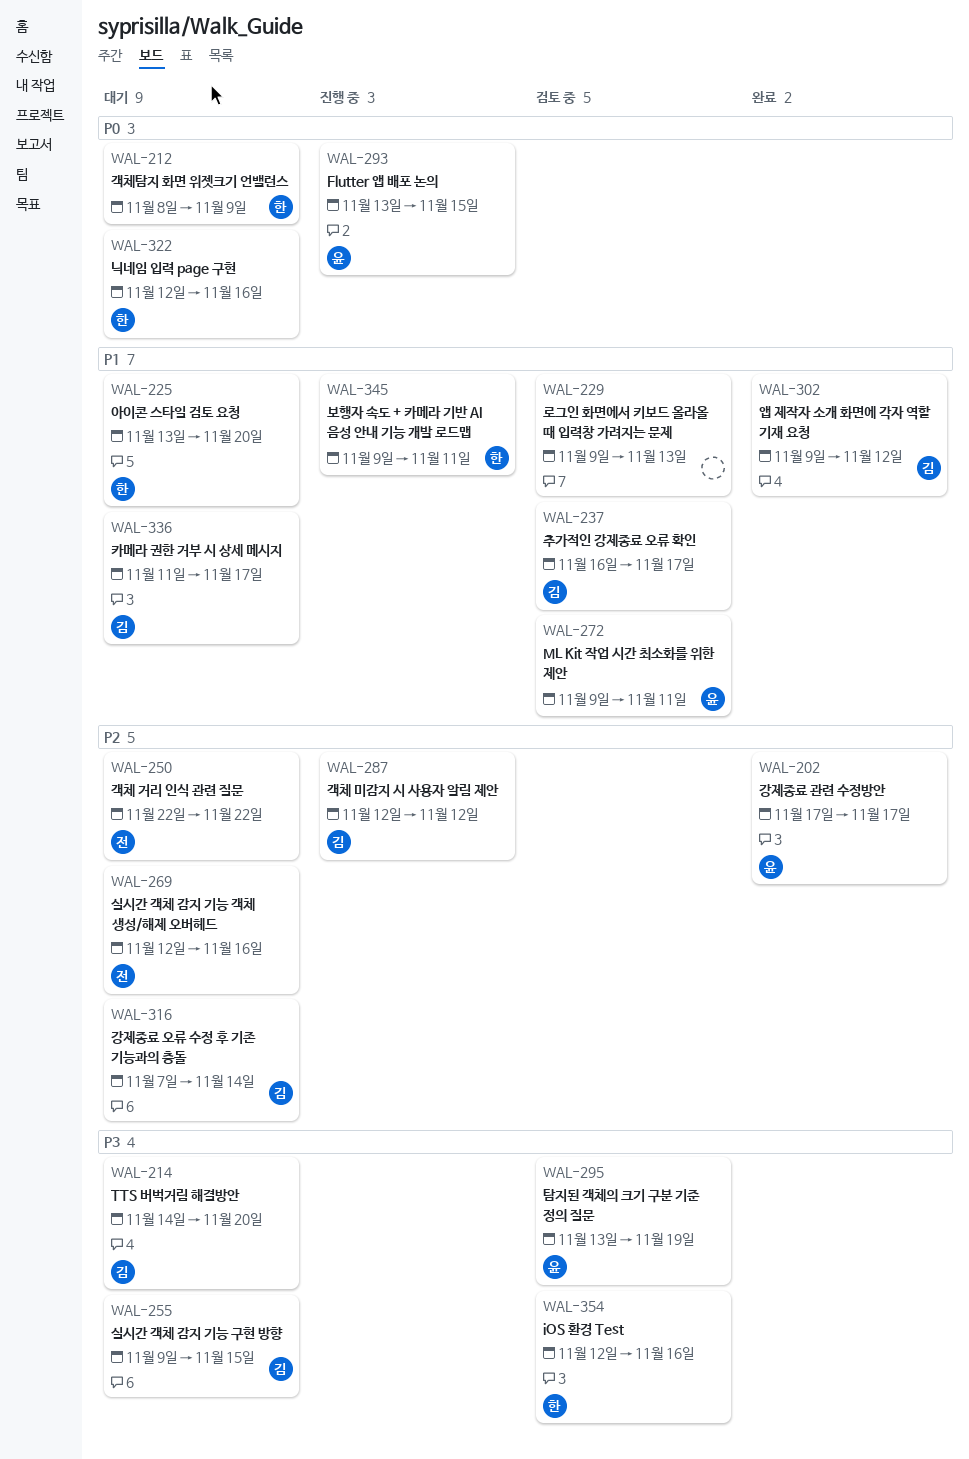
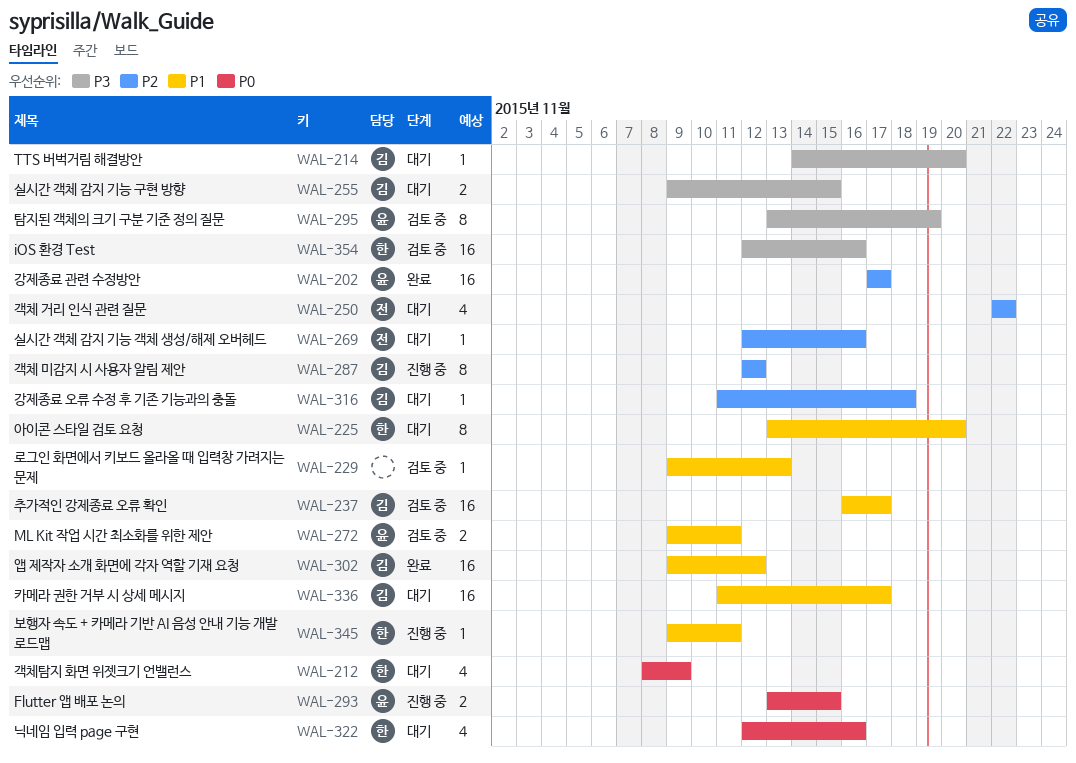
WAL-316, start: Nov 7 -> Nov 11
WAL-316, due: Nov 14 -> Nov 18

